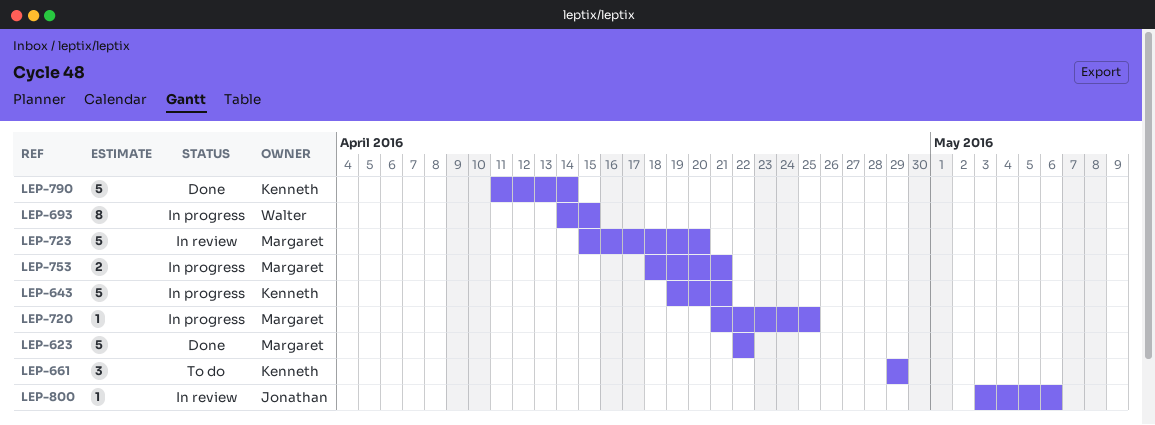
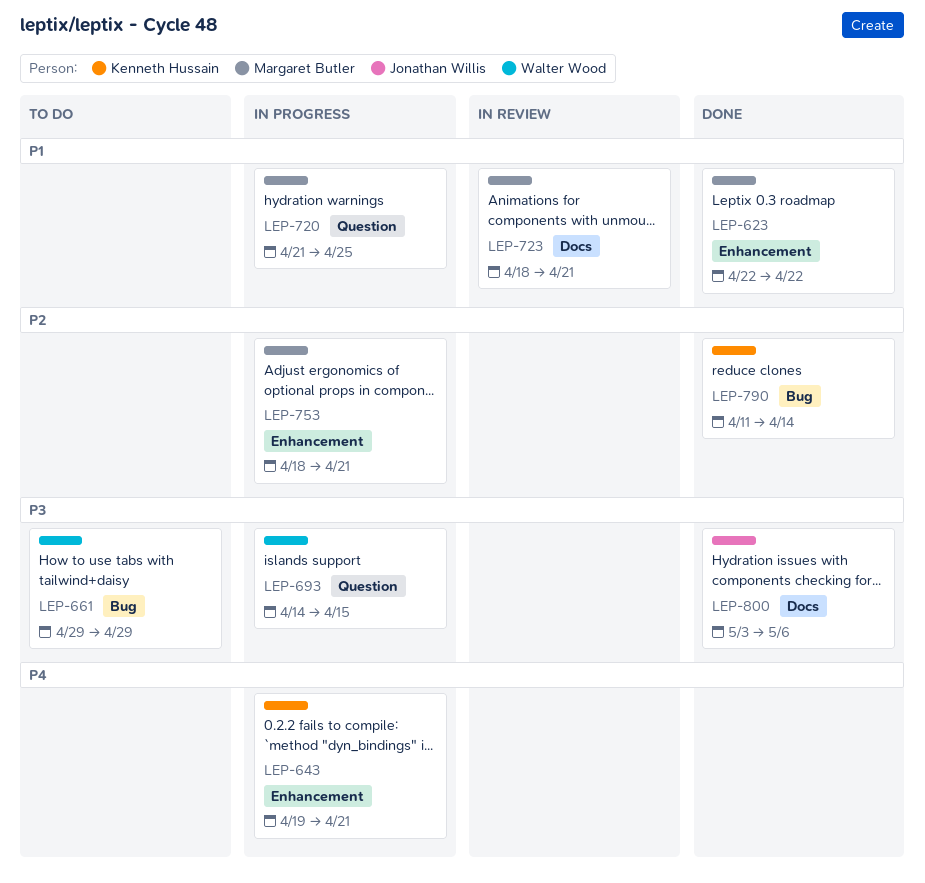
LEP-661, owner: Kenneth Hussain -> Walter Wood
LEP-723, start: Apr 15 -> Apr 18
LEP-723, due: Apr 20 -> Apr 21
LEP-800, status: In review -> Done

